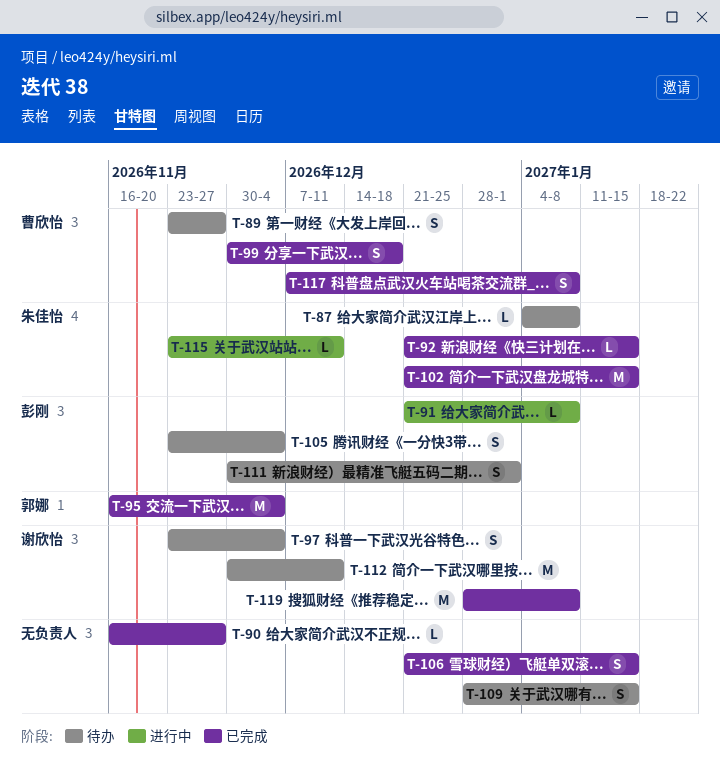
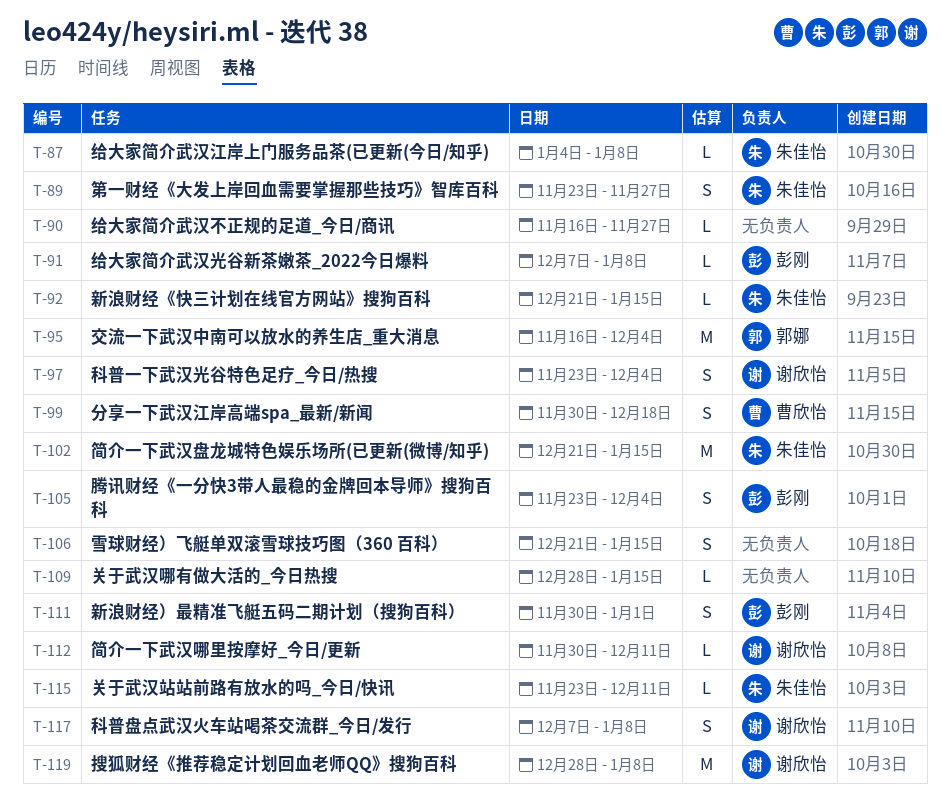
T-89, owner: 曹欣怡 -> 朱佳怡
T-91, start: Dec 21 -> Dec 7
T-109, estimate: S -> L
T-112, estimate: M -> L
T-117, owner: 曹欣怡 -> 谢欣怡

